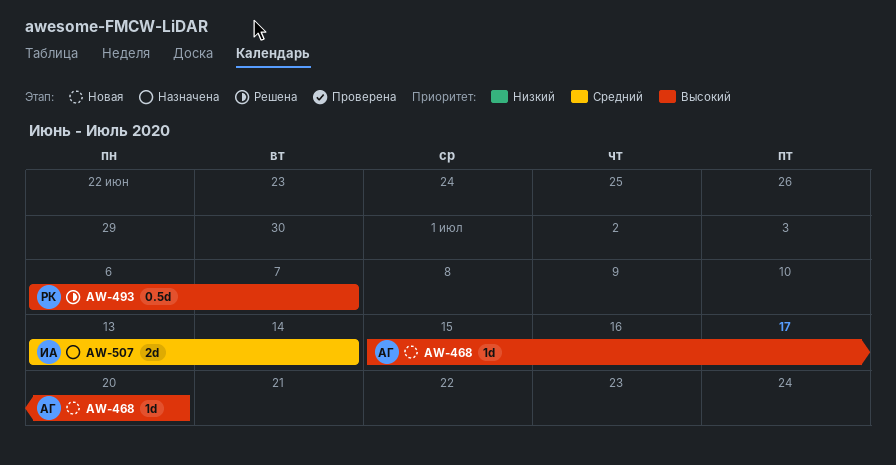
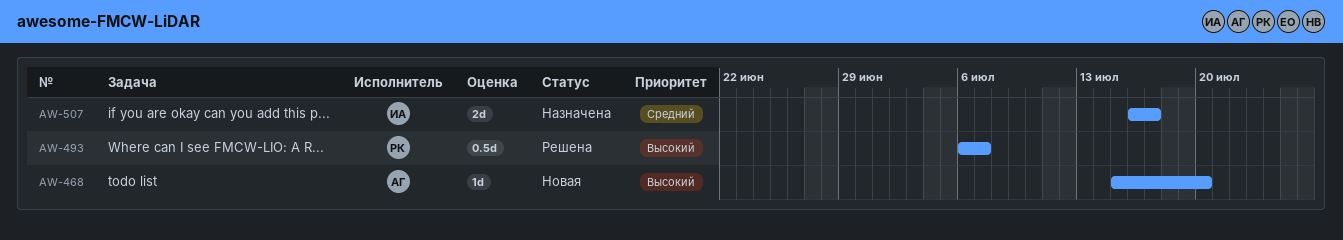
AW-507, start: Jul 13 -> Jul 16
AW-507, due: Jul 14 -> Jul 17

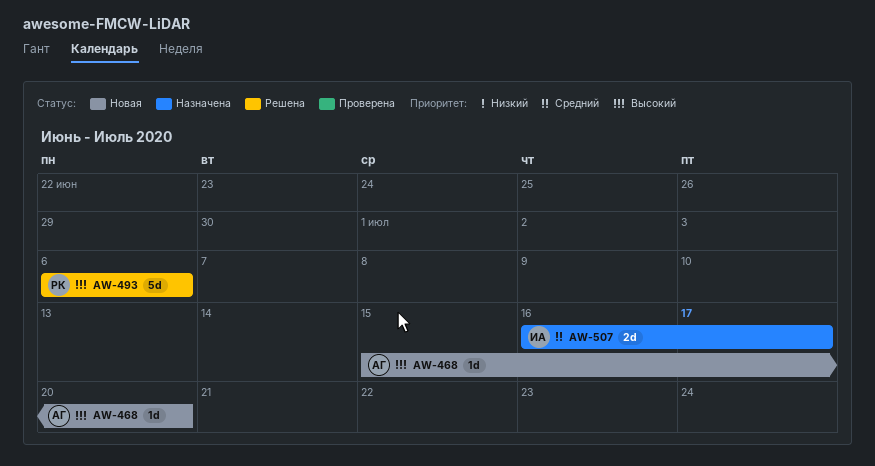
AW-493, estimate: 0.5d -> 5d
AW-493, due: Jul 7 -> Jul 6

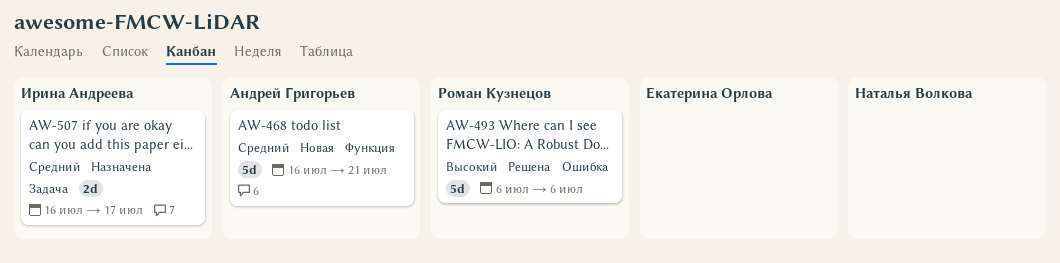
AW-468, priority: Высокий -> Средний
AW-468, estimate: 1d -> 5d
AW-468, start: Jul 15 -> Jul 16
AW-468, due: Jul 20 -> Jul 21

